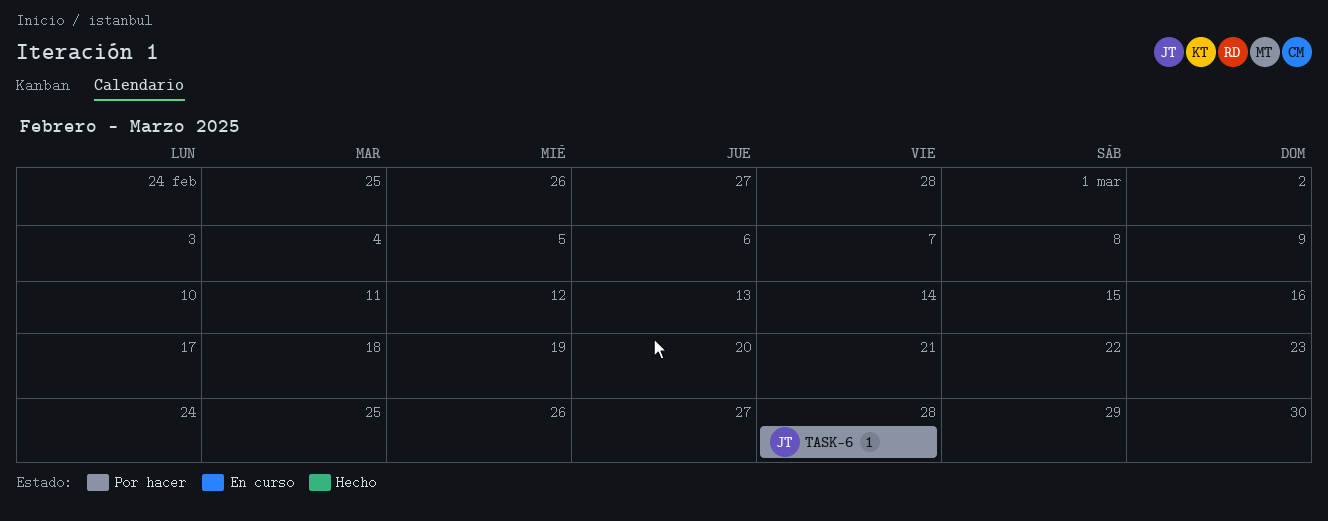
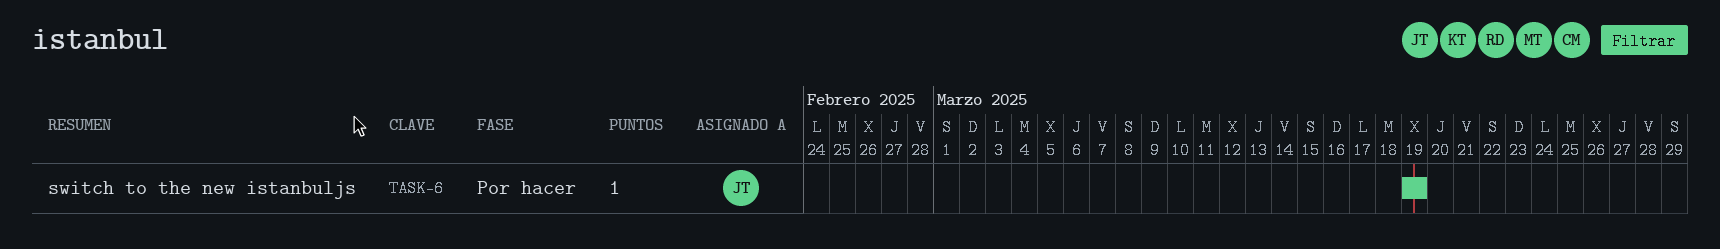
TASK-6, start: Mar 28 -> Mar 19
TASK-6, due: Mar 28 -> Mar 19

